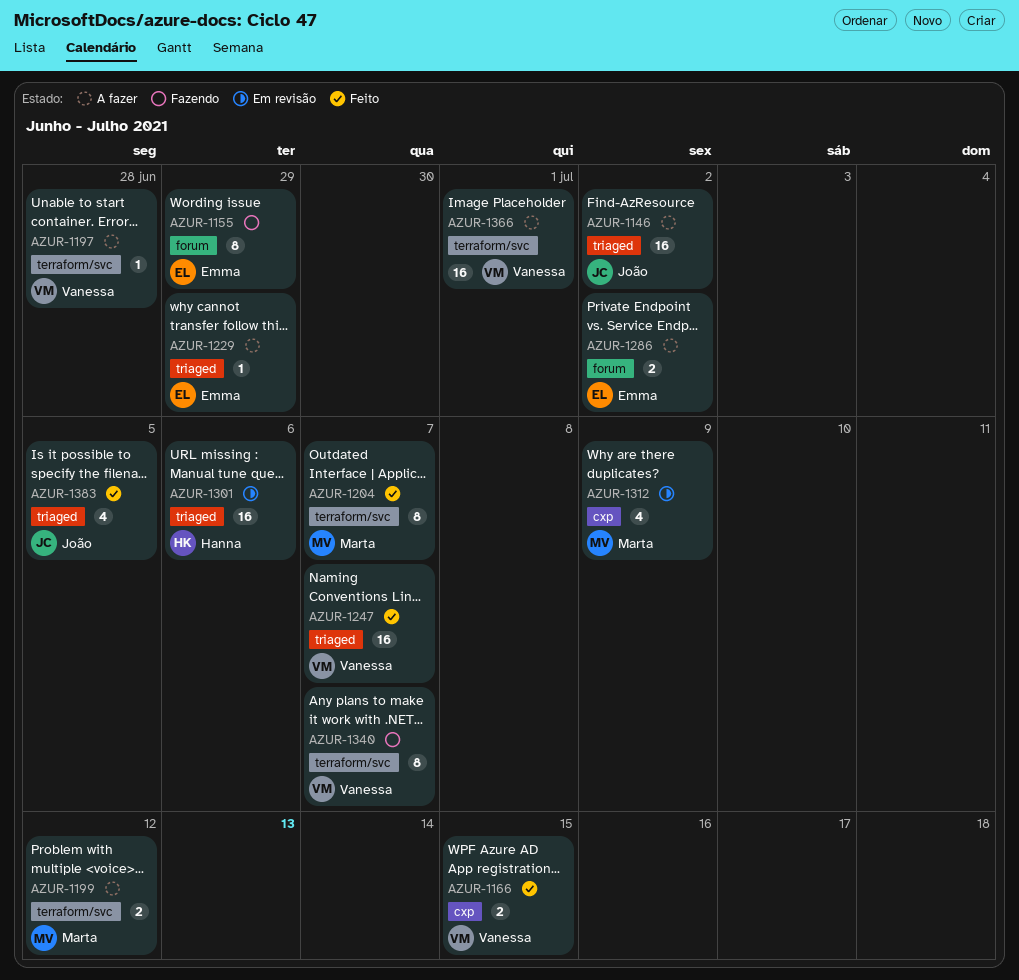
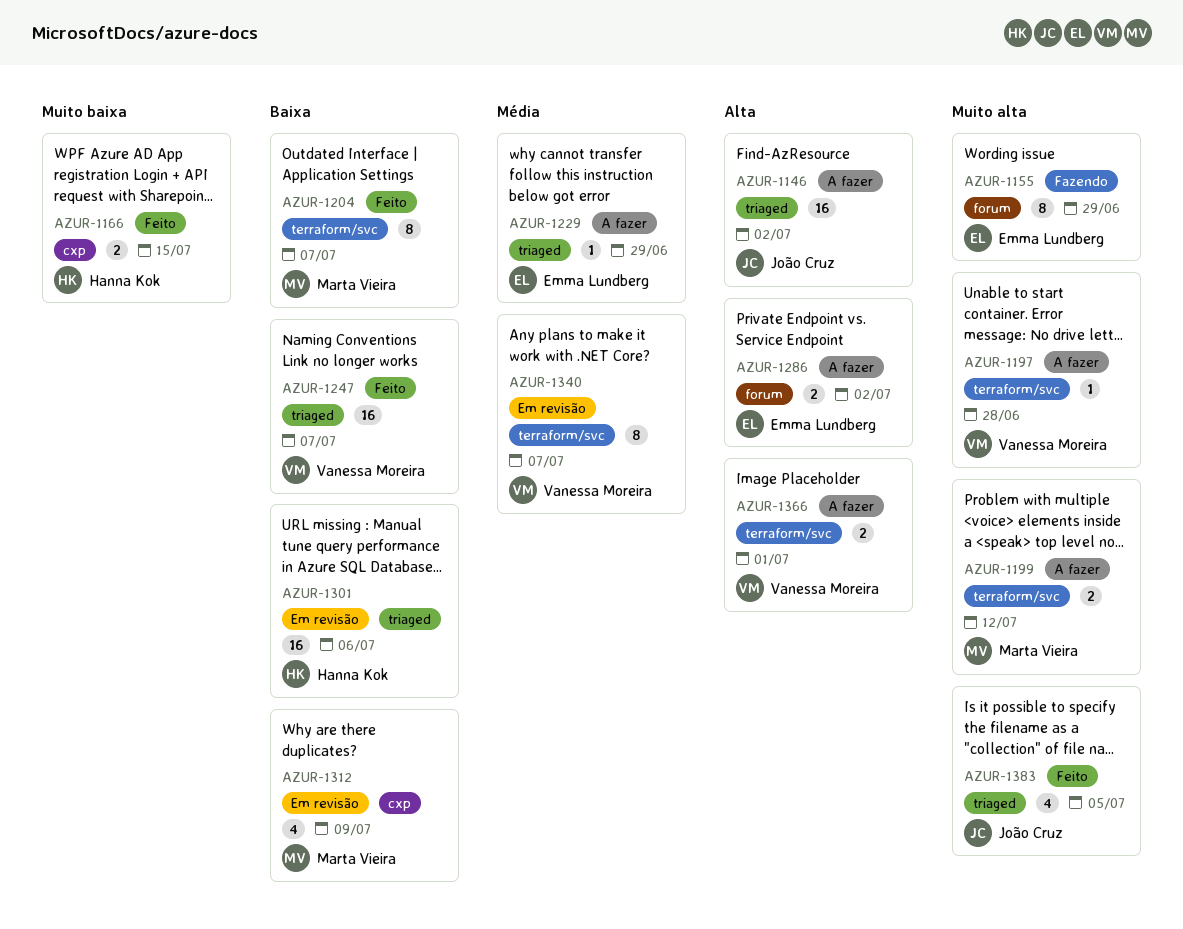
AZUR-1166, owner: Vanessa Moreira -> Hanna Kok
AZUR-1340, status: Fazendo -> Em revisão
AZUR-1366, estimate: 16 -> 2

